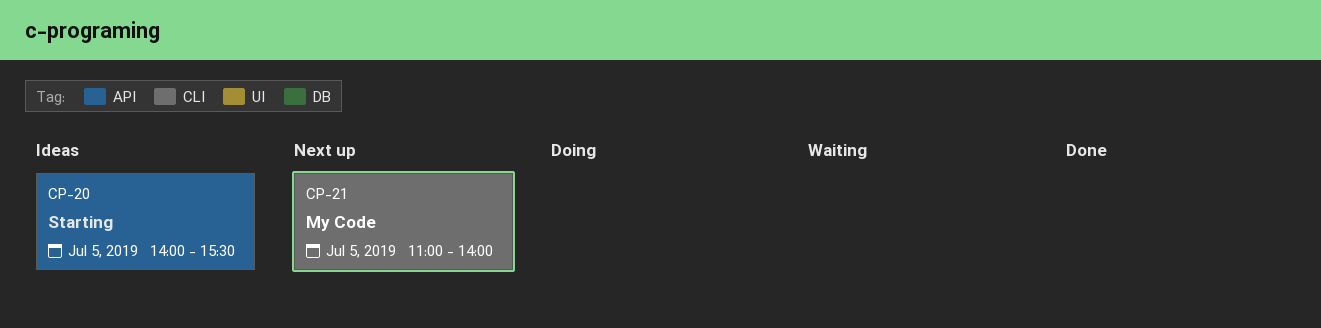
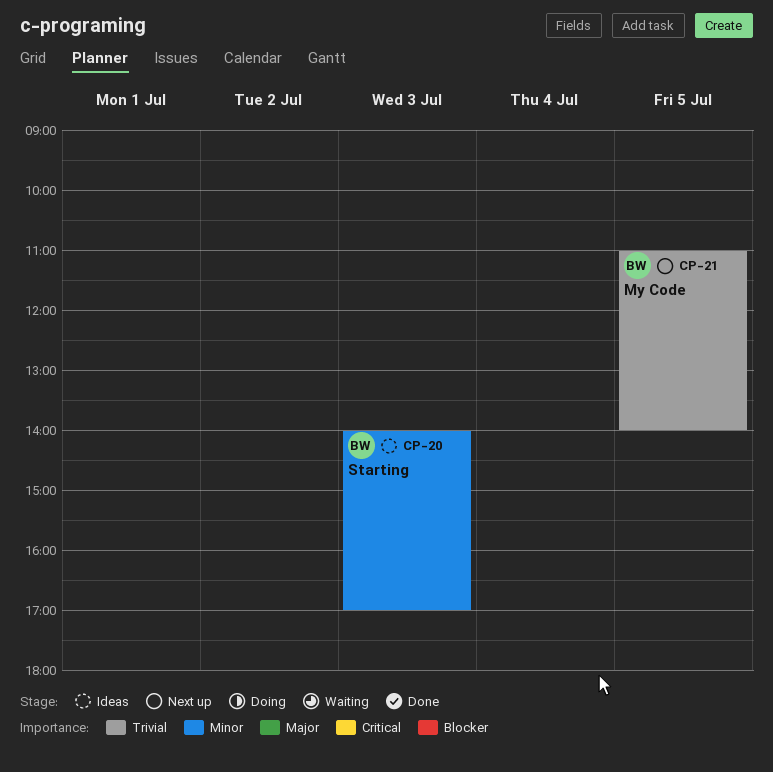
CP-20, day: Jul 5 -> Jul 3
CP-20, ends: 15:30 -> 17:00

